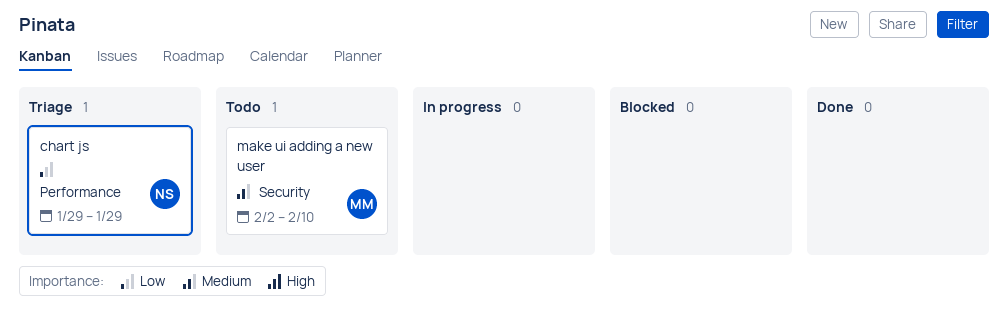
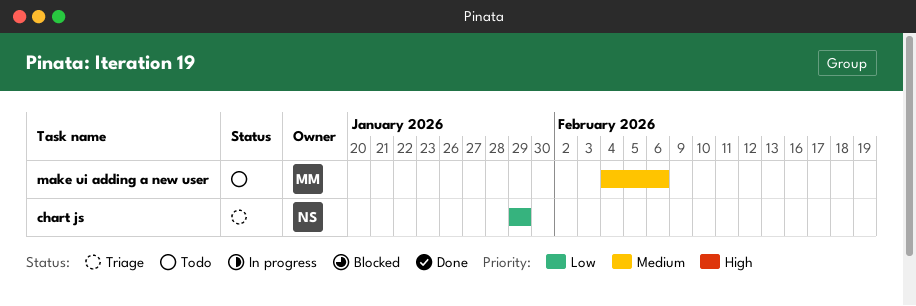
make ui adding a new user, start: Feb 2 -> Feb 4
make ui adding a new user, due: Feb 10 -> Feb 6

